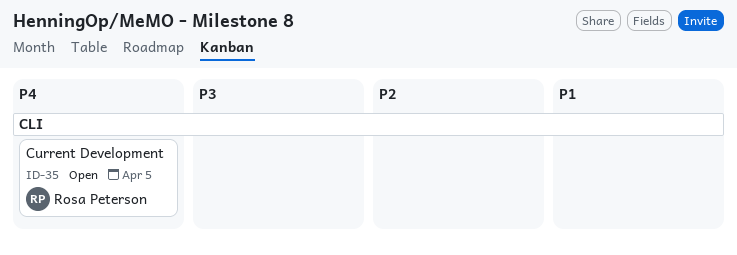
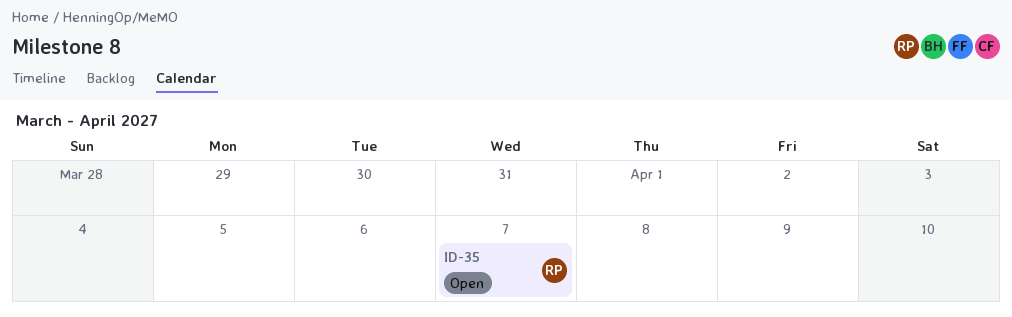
ID-35, due: Apr 5 -> Apr 7

